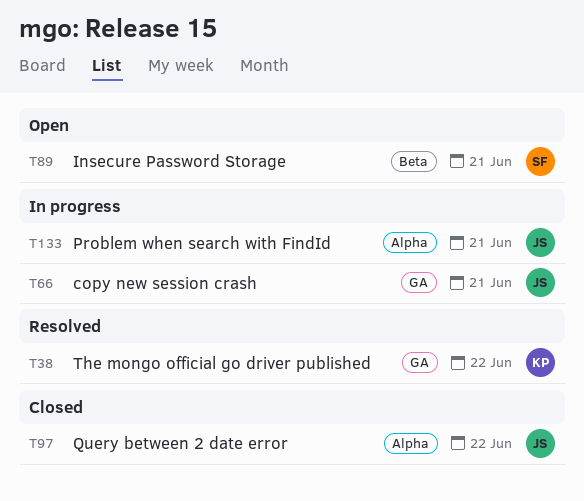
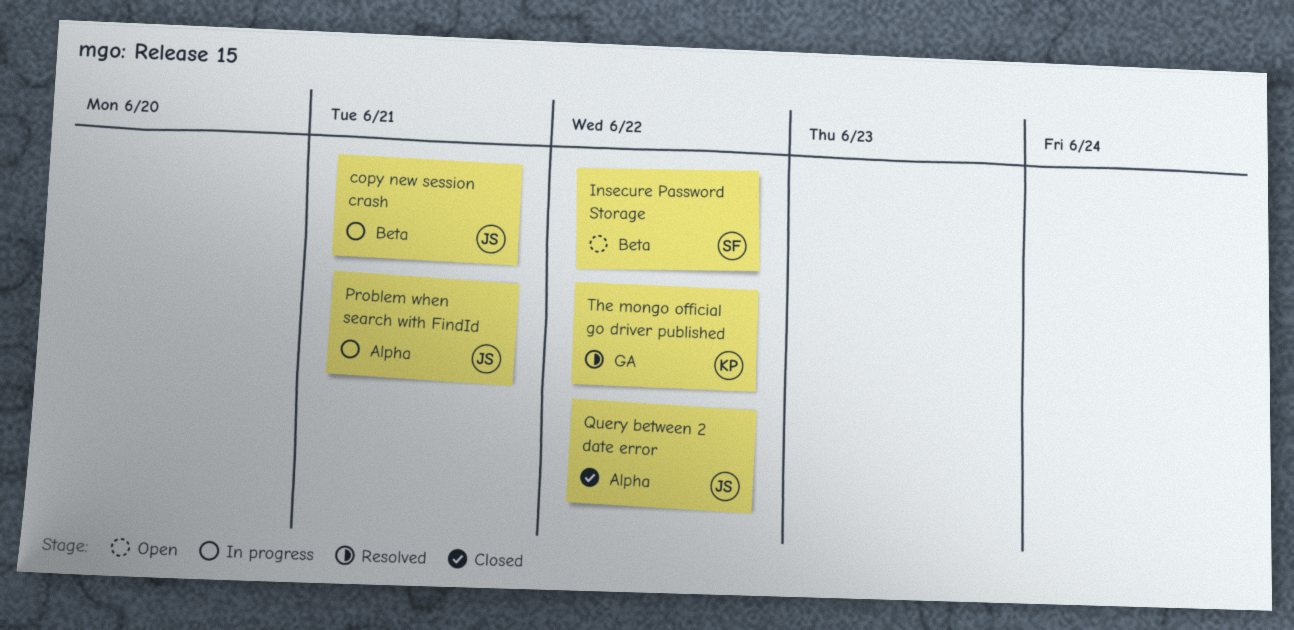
copy new session crash, label: GA -> Beta
Insecure Password Storage, due: Jun 21 -> Jun 22

